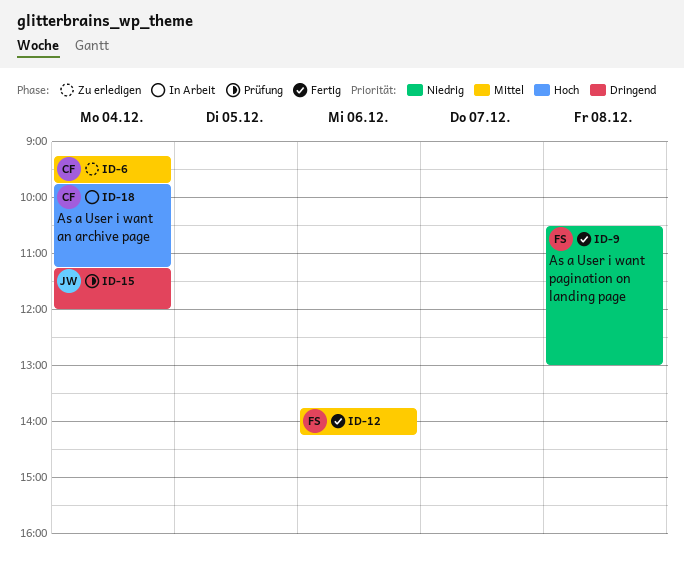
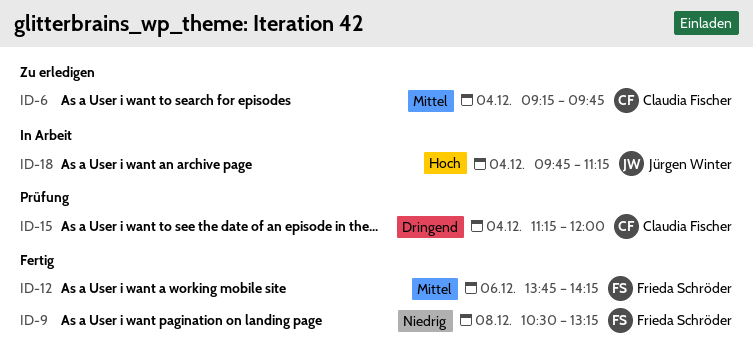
ID-9, ends: 13:00 -> 13:15
ID-15, owner: Jürgen Winter -> Claudia Fischer
ID-18, owner: Claudia Fischer -> Jürgen Winter

